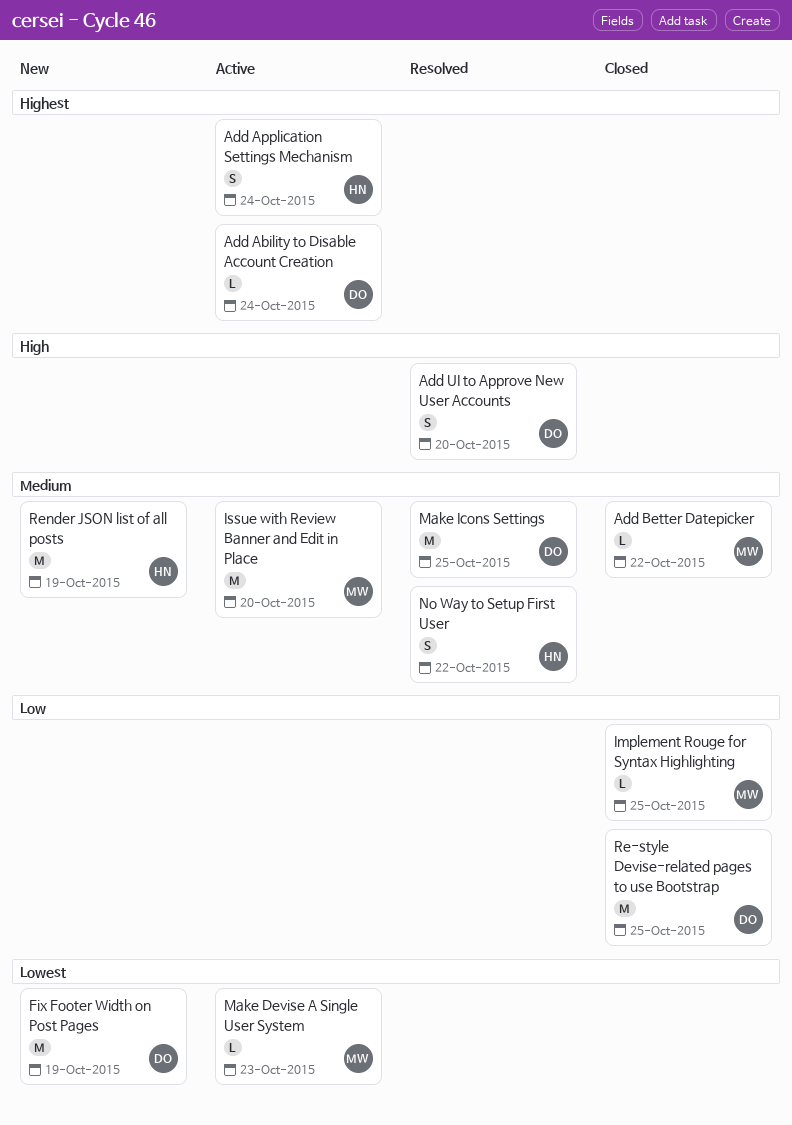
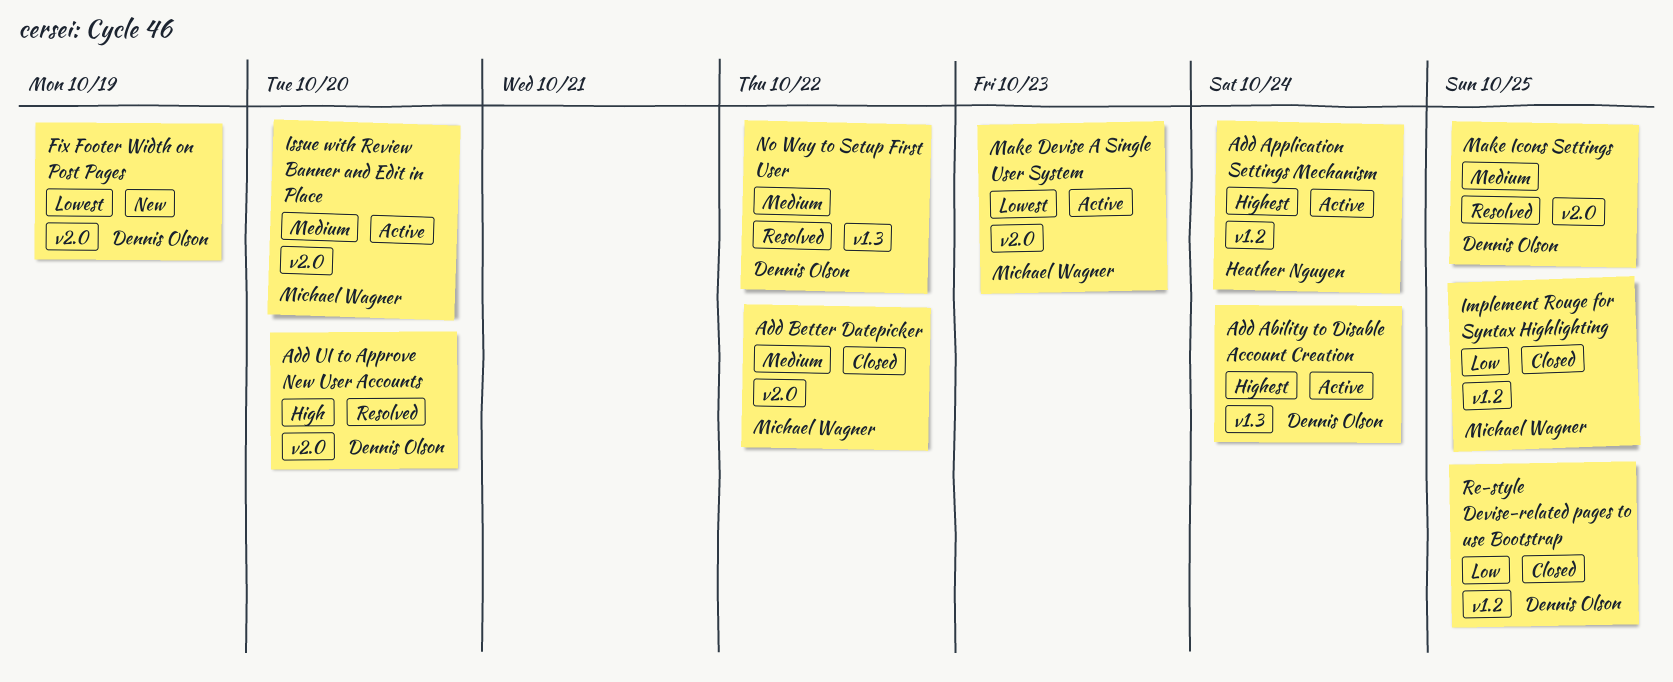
No Way to Setup First User, owner: Heather Nguyen -> Dennis Olson
Render JSON list of all posts: present -> none

